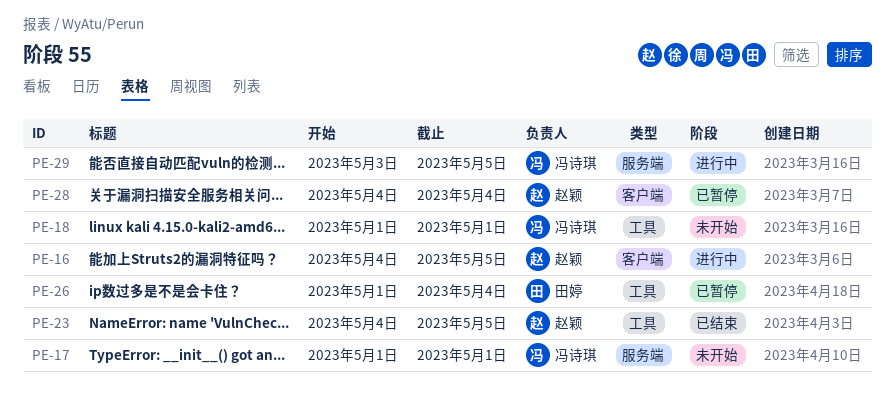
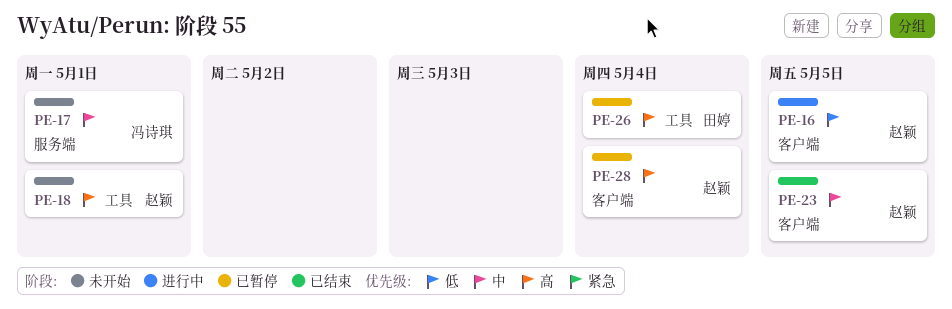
PE-18, owner: 冯诗琪 -> 赵颖
PE-23, label: 工具 -> 客户端
PE-29: present -> none

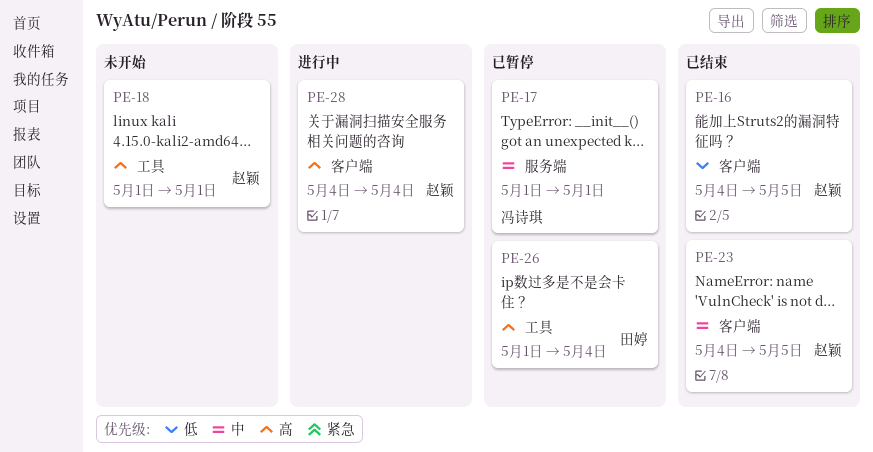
PE-16, status: 进行中 -> 已结束
PE-17, status: 未开始 -> 已暂停
PE-28, status: 已暂停 -> 进行中

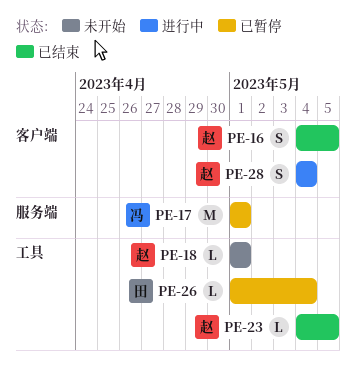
PE-23, label: 客户端 -> 工具

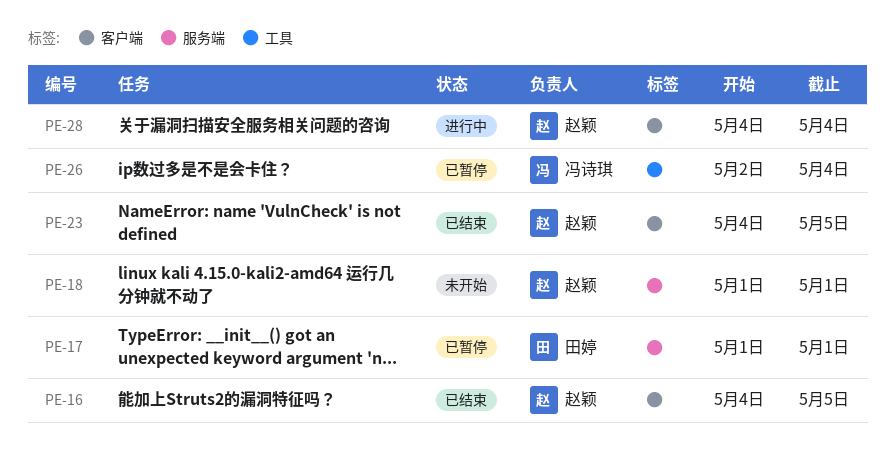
PE-17, owner: 冯诗琪 -> 田婷
PE-18, label: 工具 -> 服务端
PE-23, label: 工具 -> 客户端
PE-26, owner: 田婷 -> 冯诗琪
PE-26, start: May 1 -> May 2

